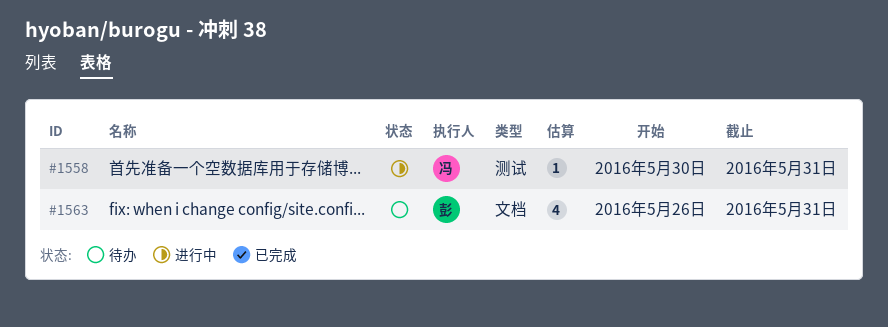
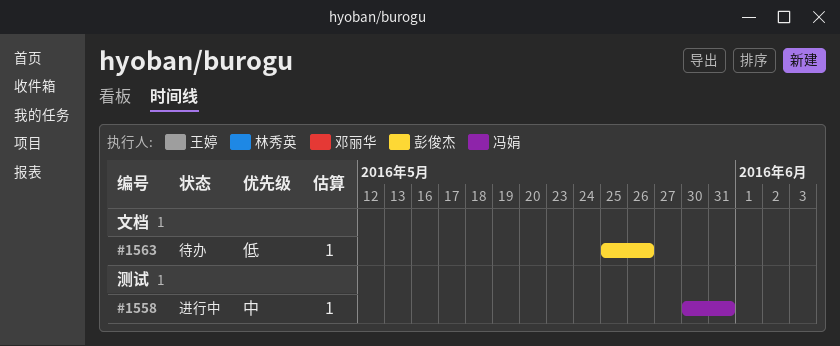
#1563, estimate: 4 -> 1
#1563, start: May 26 -> May 25
#1563, due: May 31 -> May 26

